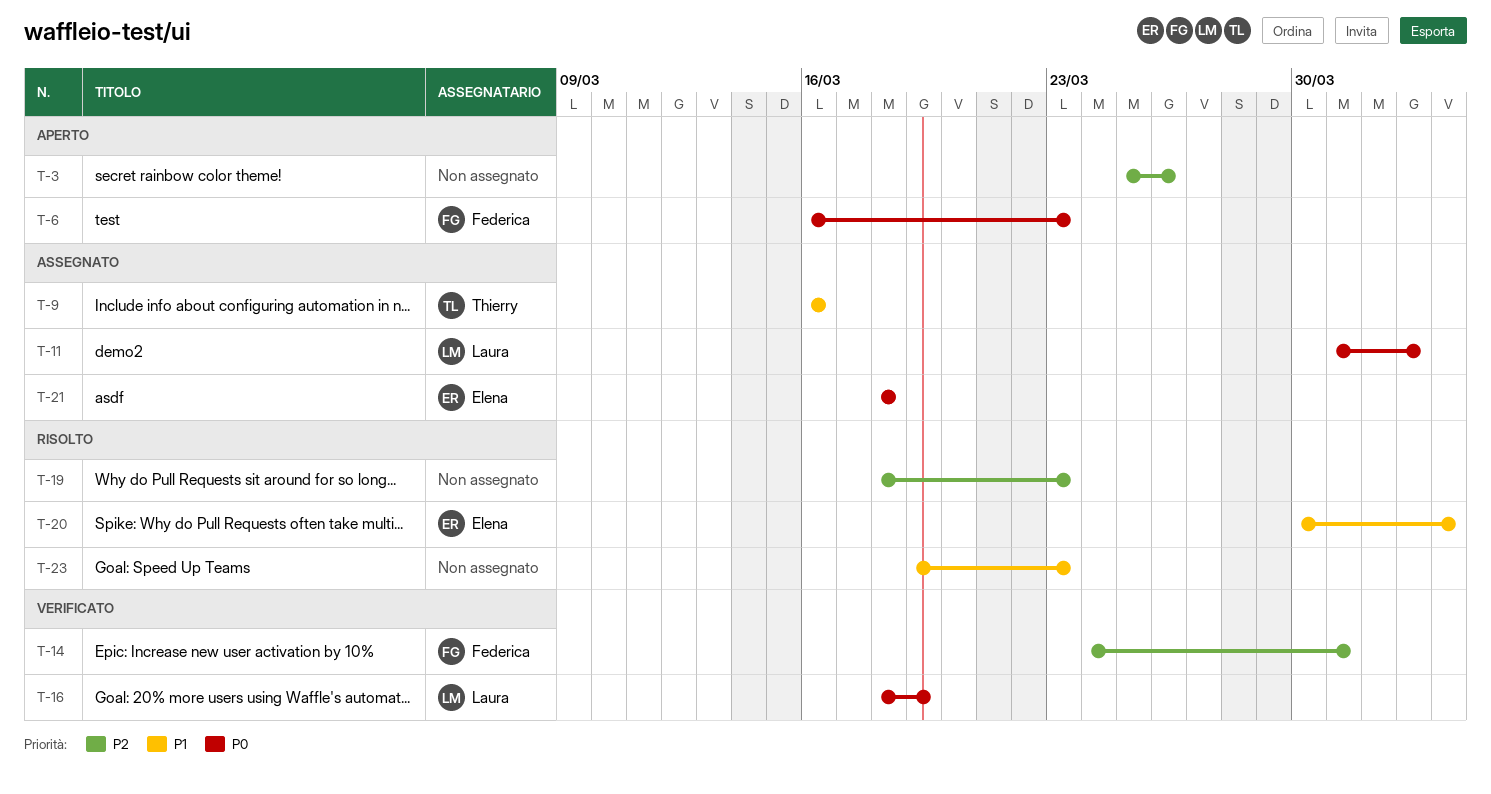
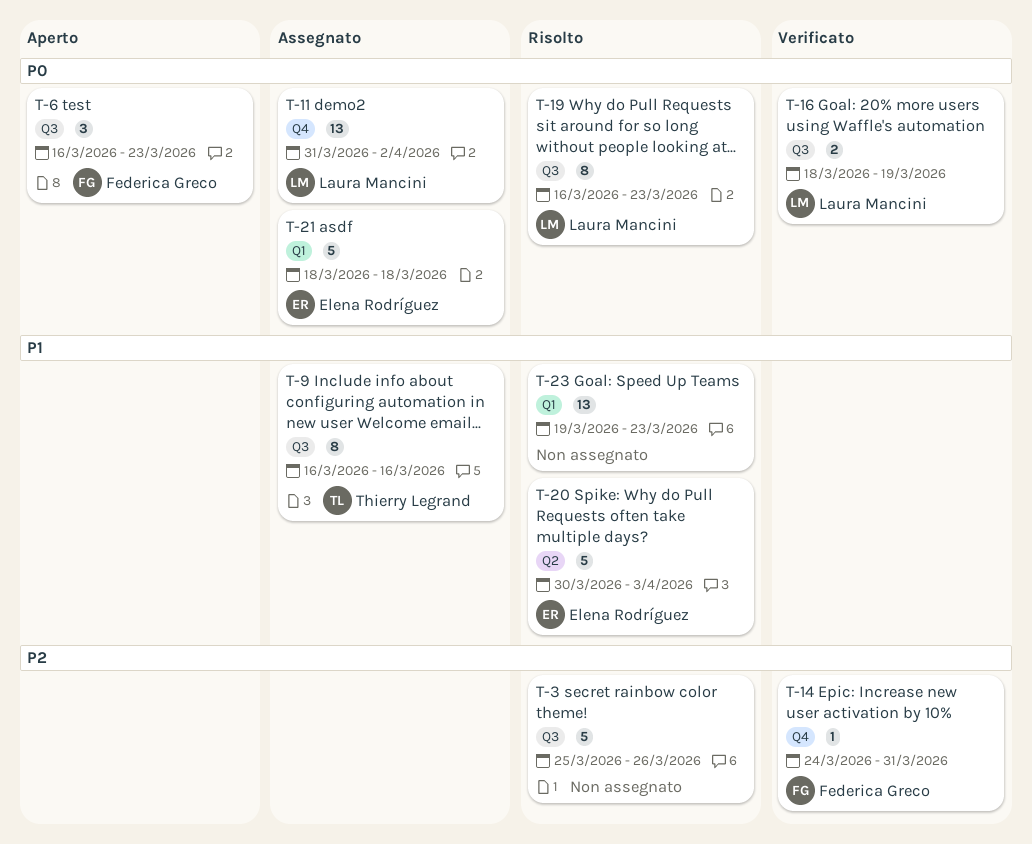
T-3, status: Aperto -> Risolto
T-19, owner: none -> Laura Mancini
T-19, priority: P2 -> P0
T-19, start: Mar 18 -> Mar 16

